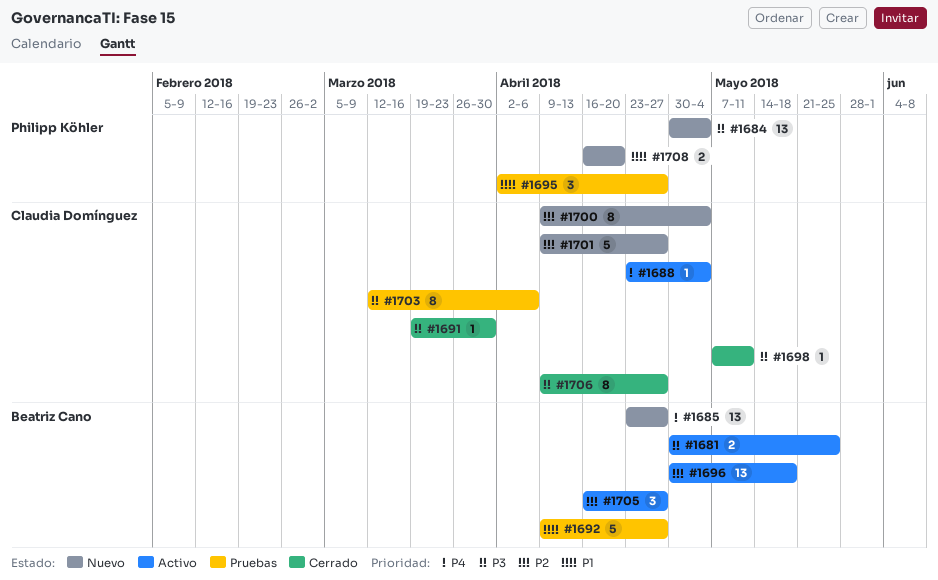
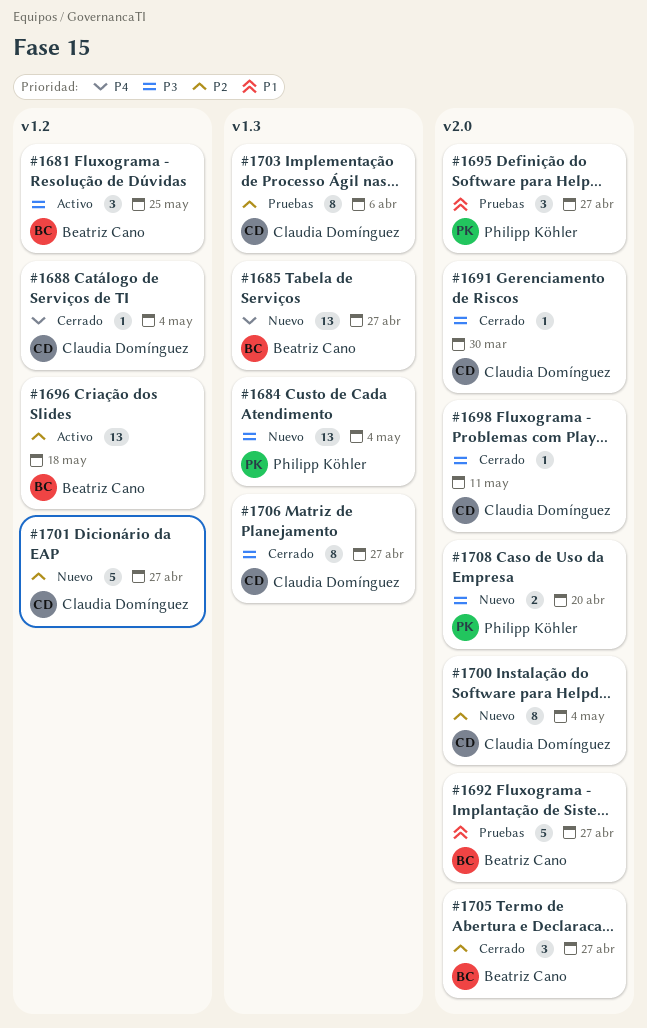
#1681, estimate: 2 -> 3
#1688, status: Activo -> Cerrado
#1703, priority: P3 -> P2
#1705, status: Activo -> Cerrado
#1708, priority: P1 -> P3

